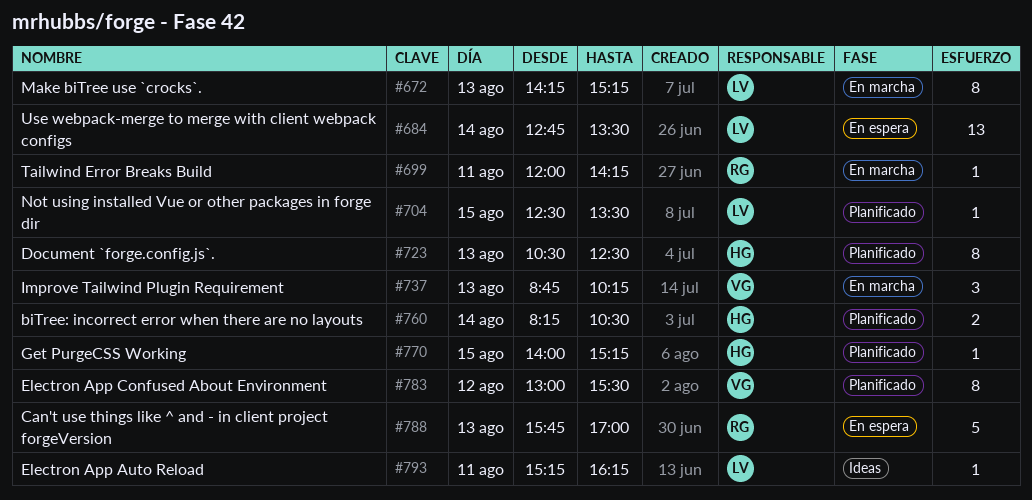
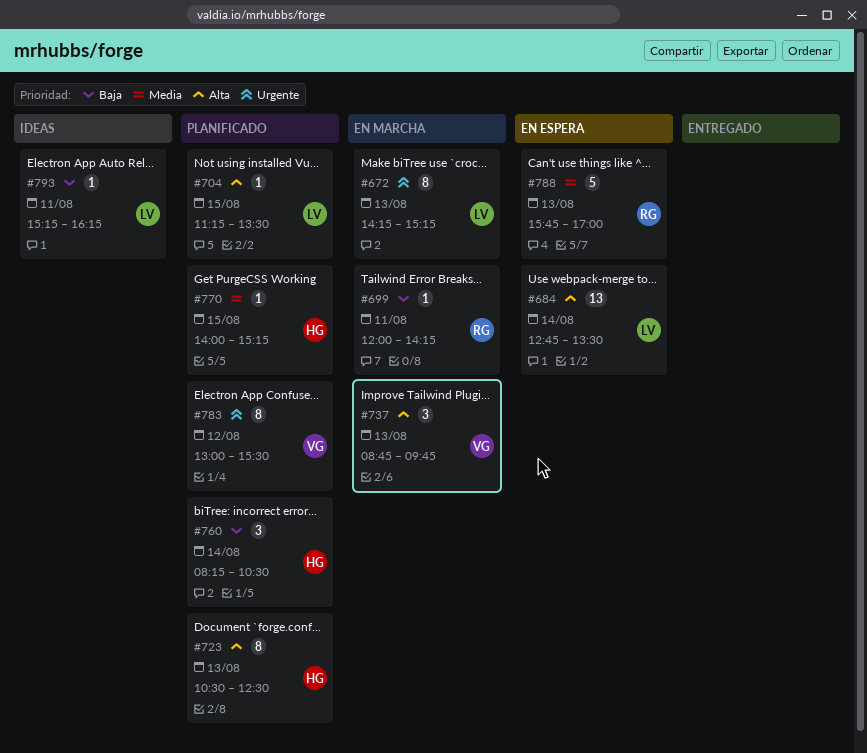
#704, begins: 12:30 -> 11:15
#737, ends: 10:15 -> 09:45
#760, estimate: 2 -> 3

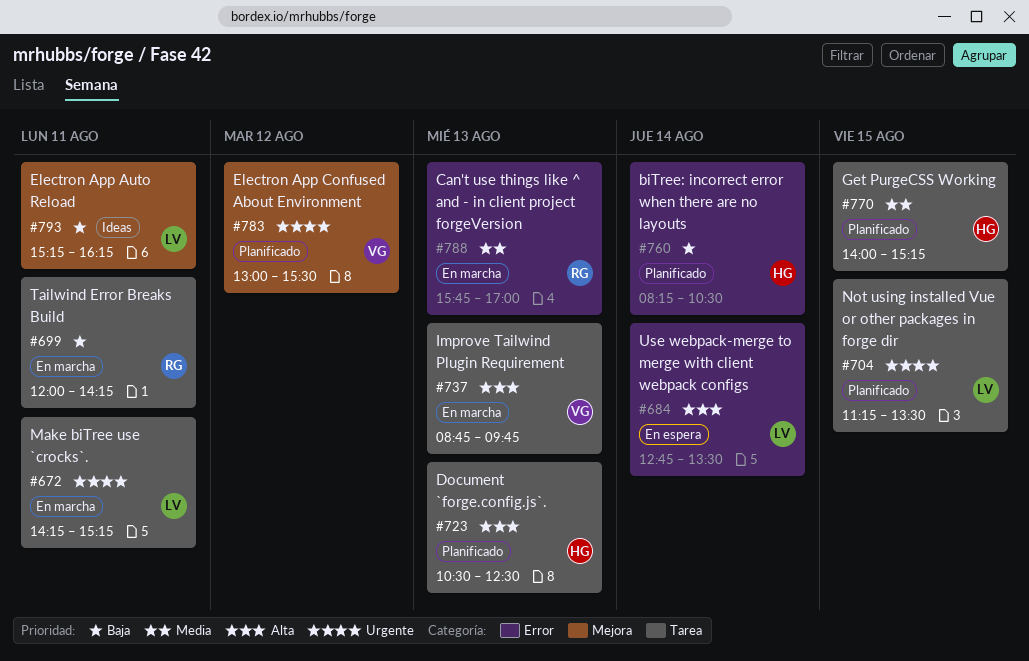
#672, day: Aug 13 -> Aug 11
#704, priority: Alta -> Urgente
#788, status: En espera -> En marcha

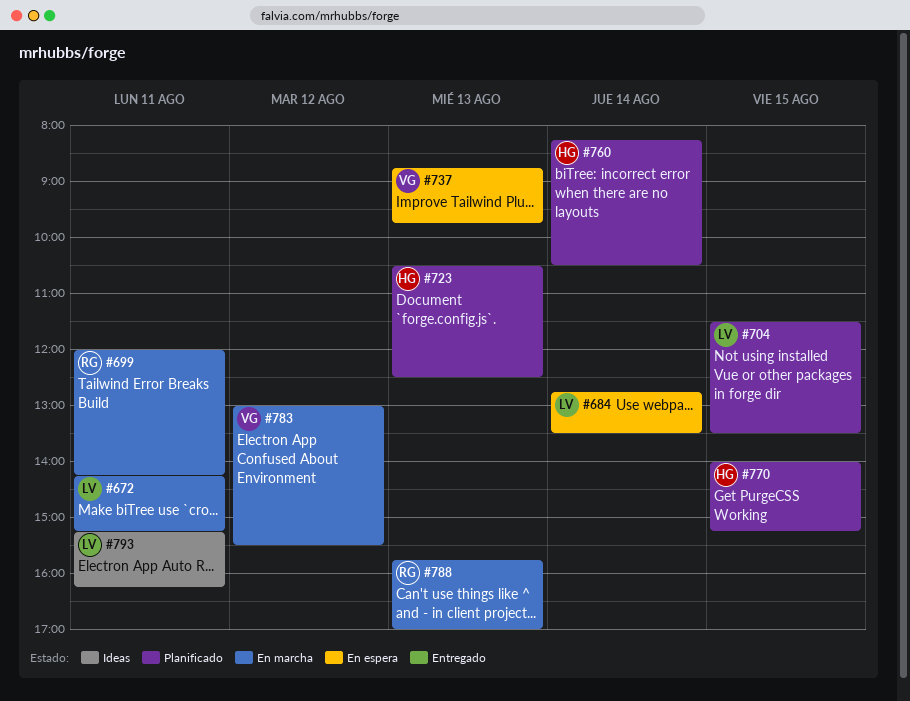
#704, begins: 11:15 -> 11:30
#737, status: En marcha -> En espera
#783, status: Planificado -> En marcha

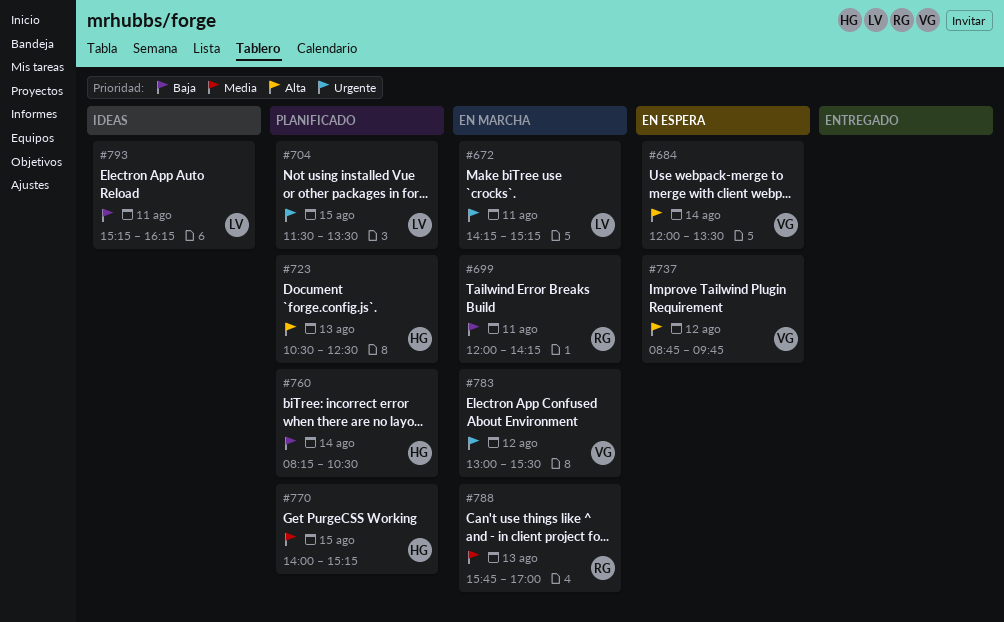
#684, owner: LV -> VG
#684, begins: 12:45 -> 12:00
#737, day: Aug 13 -> Aug 12

